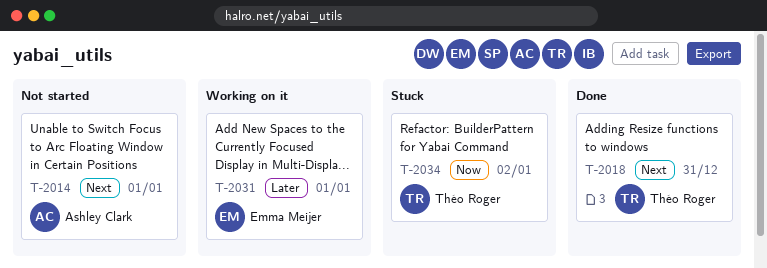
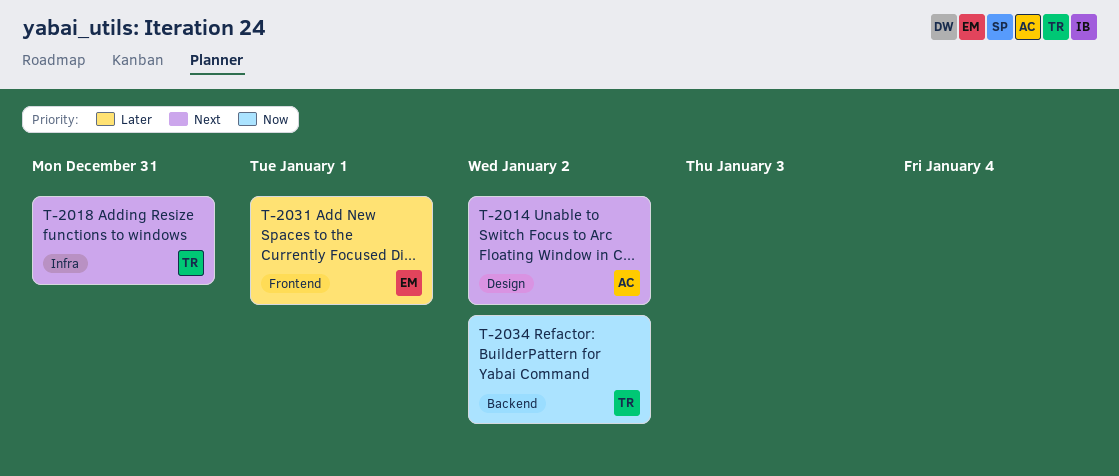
T-2014, due: Jan 1 -> Jan 2

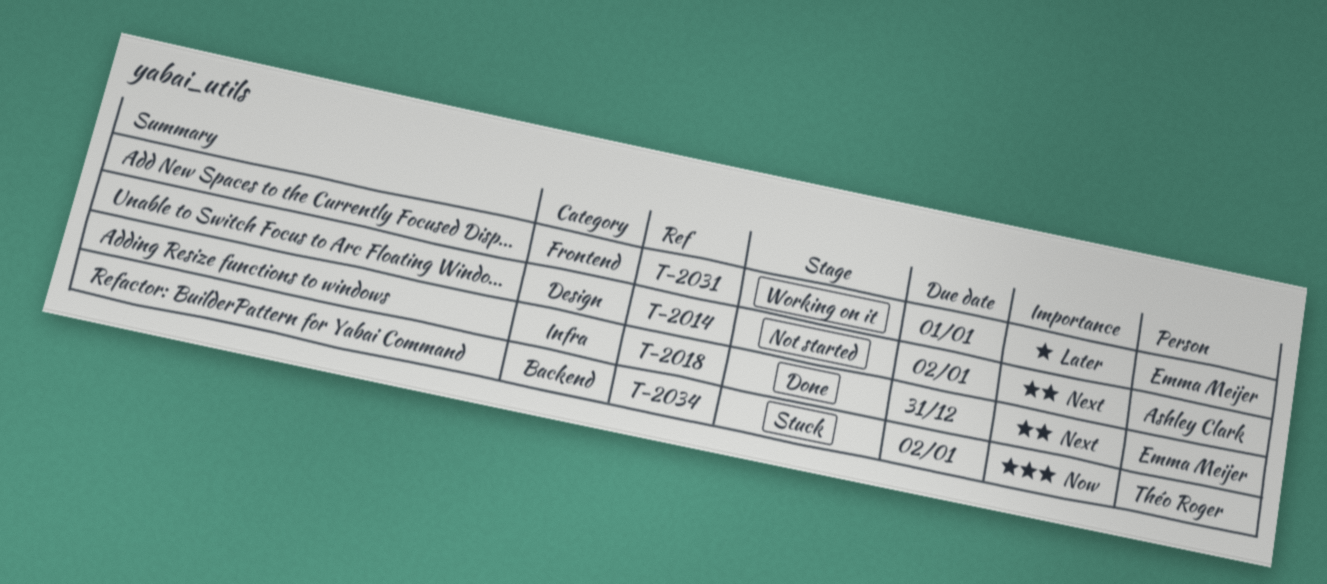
T-2018, owner: Théo Roger -> Emma Meijer

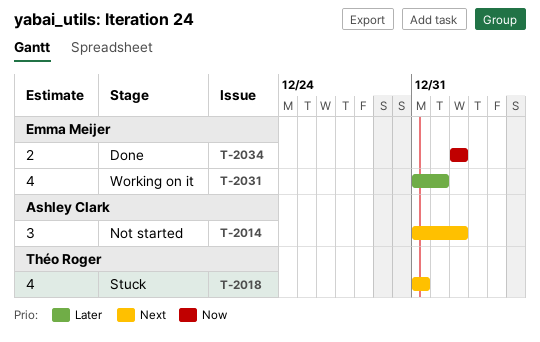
T-2018, status: Done -> Stuck
T-2018, owner: Emma Meijer -> Théo Roger
T-2034, status: Stuck -> Done
T-2034, owner: Théo Roger -> Emma Meijer

